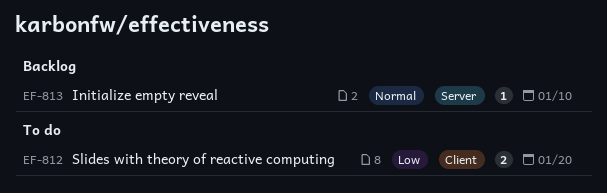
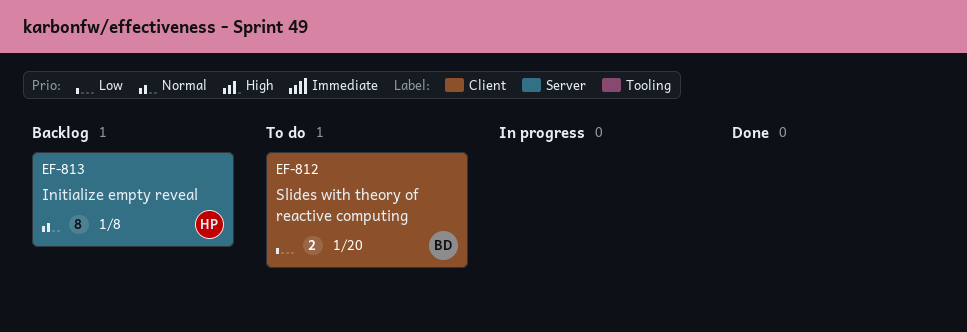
EF-813, estimate: 1 -> 8
EF-813, due: Jan 10 -> Jan 8

